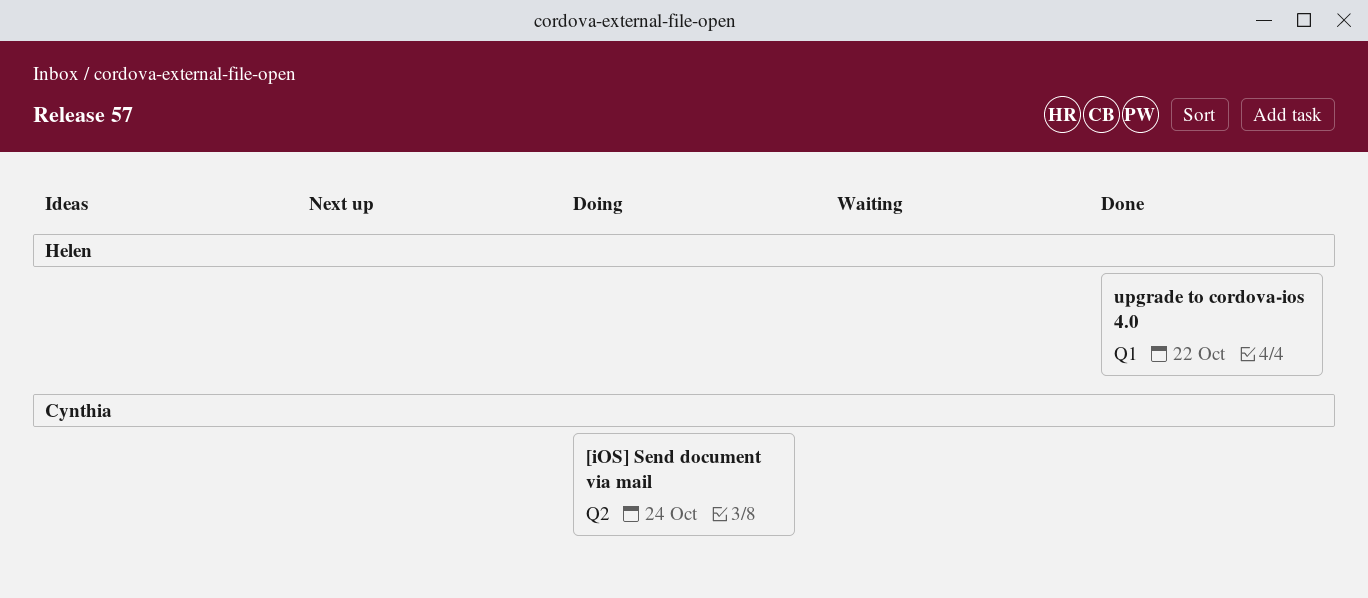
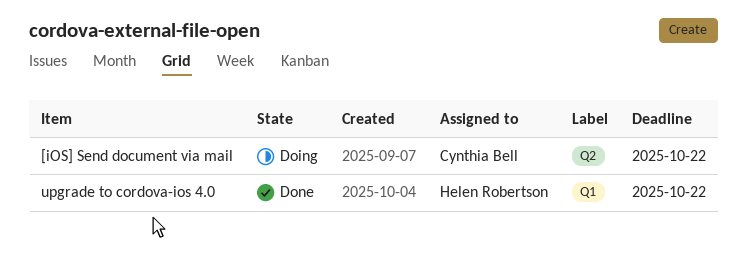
[iOS] Send document via mail, due: Oct 24 -> Oct 22

